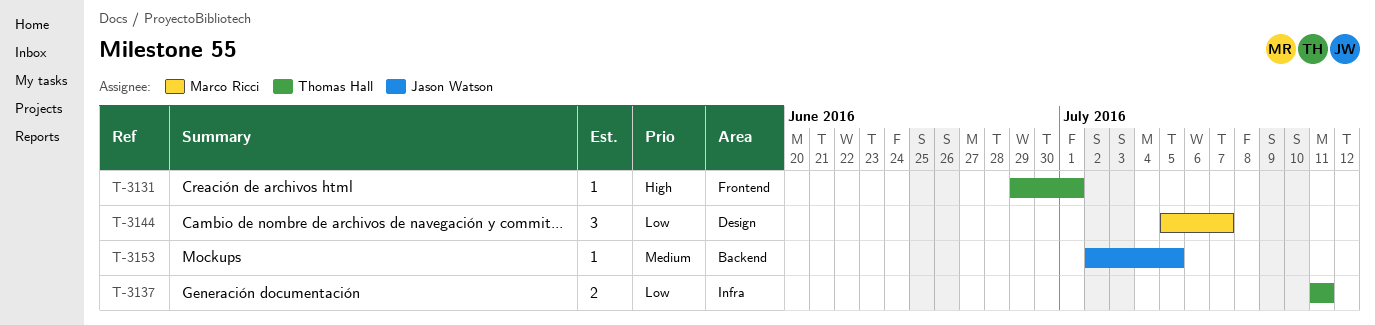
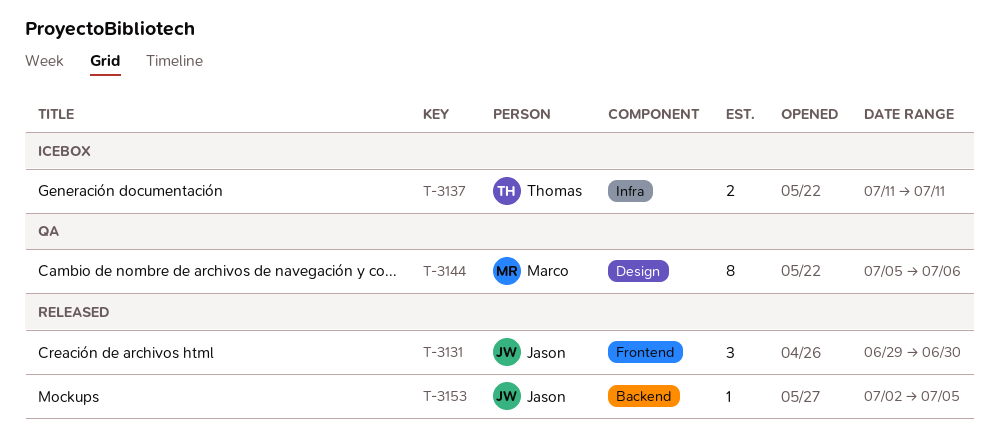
T-3131, owner: Thomas Hall -> Jason Watson
T-3131, estimate: 1 -> 3
T-3131, due: Jul 1 -> Jun 30
T-3144, estimate: 3 -> 8
T-3144, due: Jul 7 -> Jul 6

